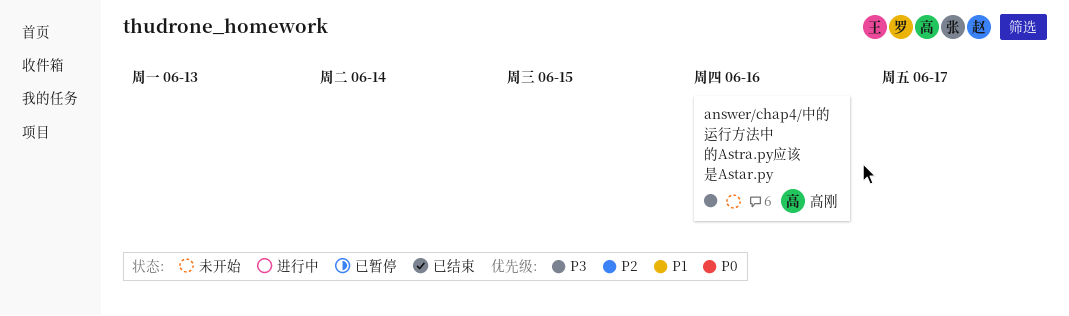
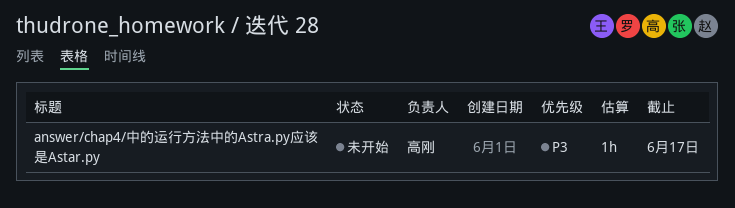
answer/chap4/中的运行方法中的Astra.py应该是Astar.py, due: Jun 16 -> Jun 17

